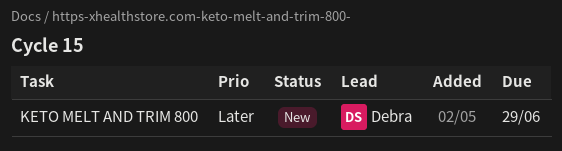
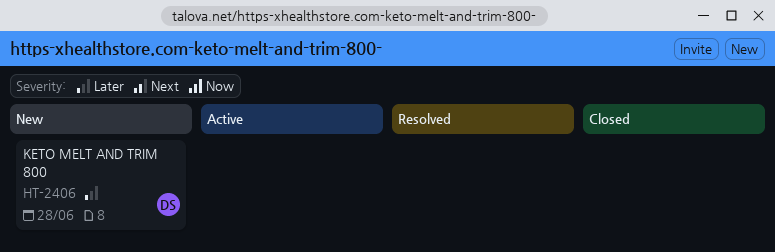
KETO MELT AND TRIM 800, due: Jun 29 -> Jun 28

